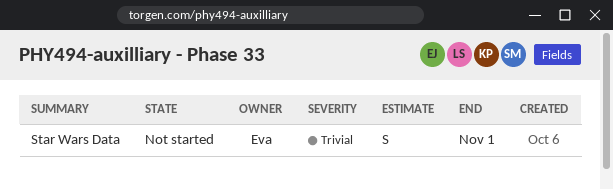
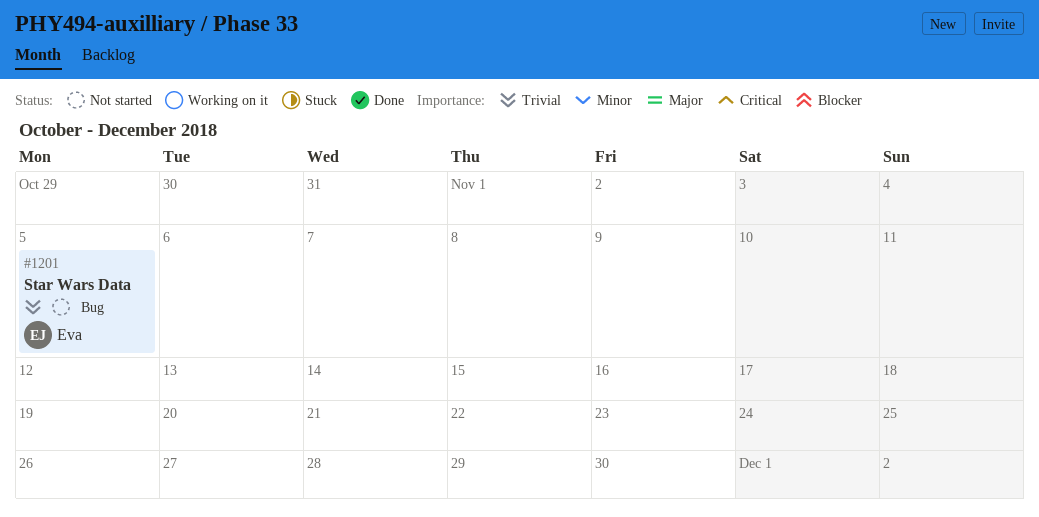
Star Wars Data, due: Nov 1 -> Nov 5

